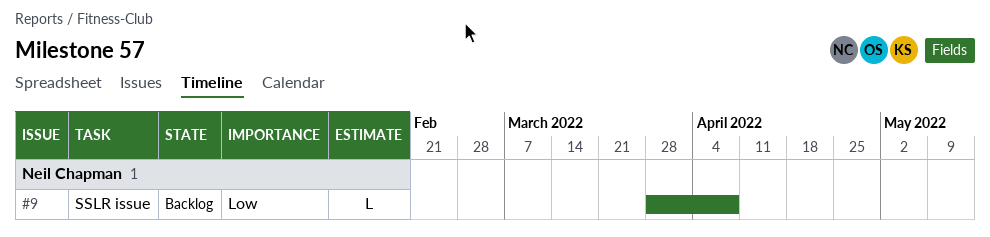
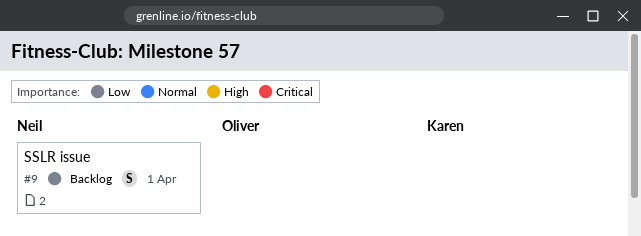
#9, estimate: L -> S
#9, due: Apr 8 -> Apr 1

